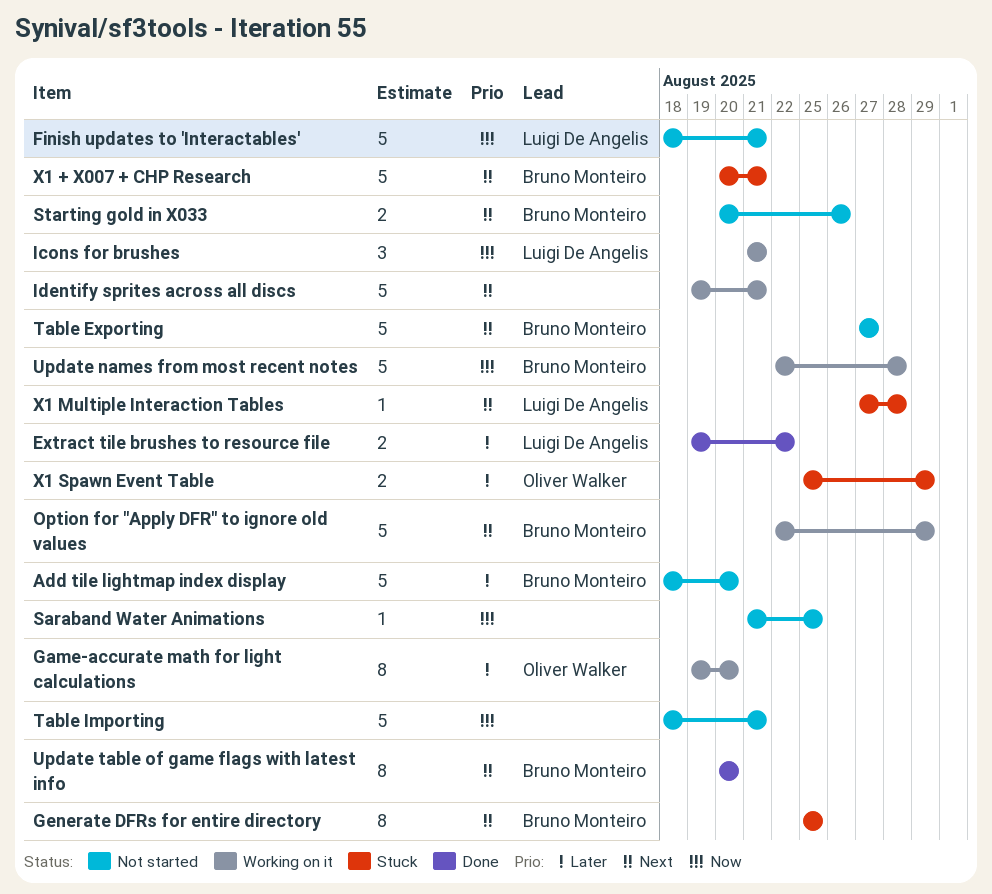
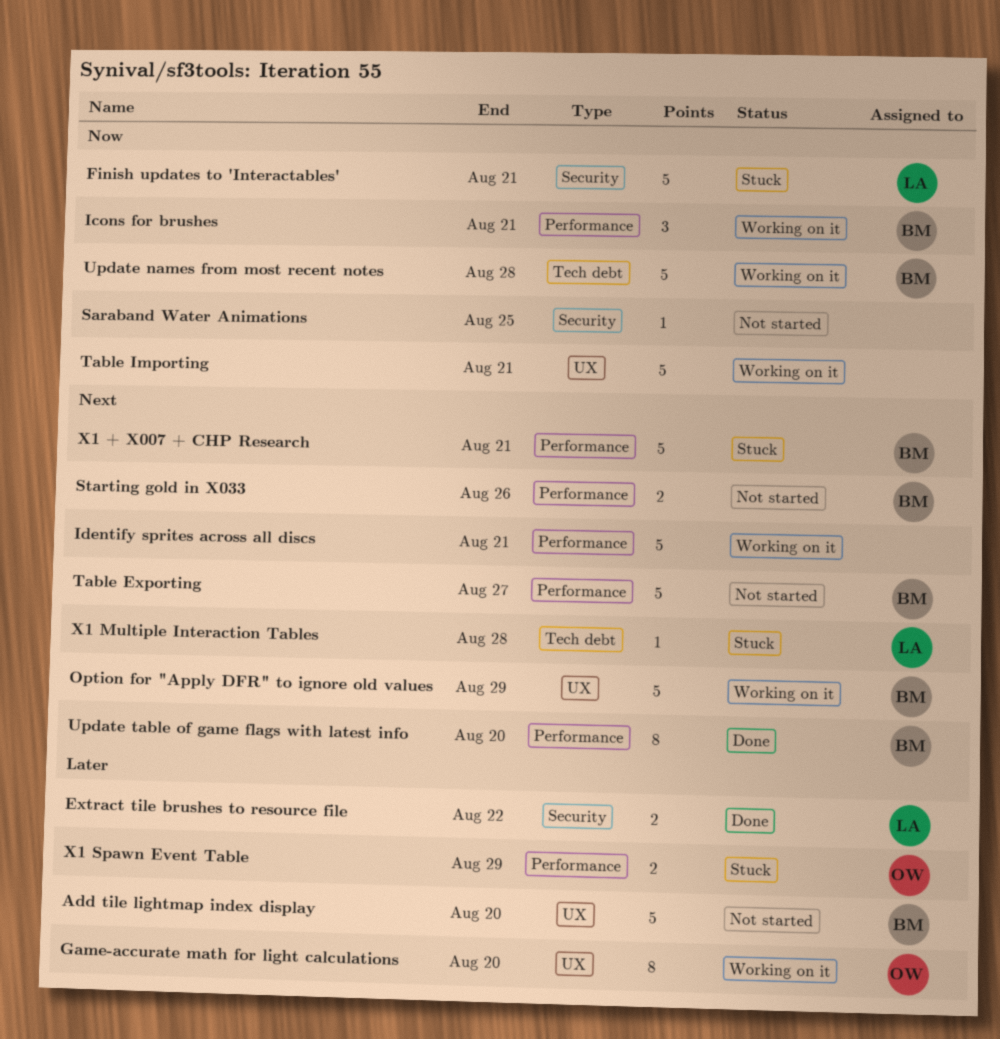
Finish updates to 'Interactables', status: Not started -> Stuck
Generate DFRs for entire directory: present -> none
Icons for brushes, owner: Luigi De Angelis -> Bruno Monteiro
Table Importing, status: Not started -> Working on it

